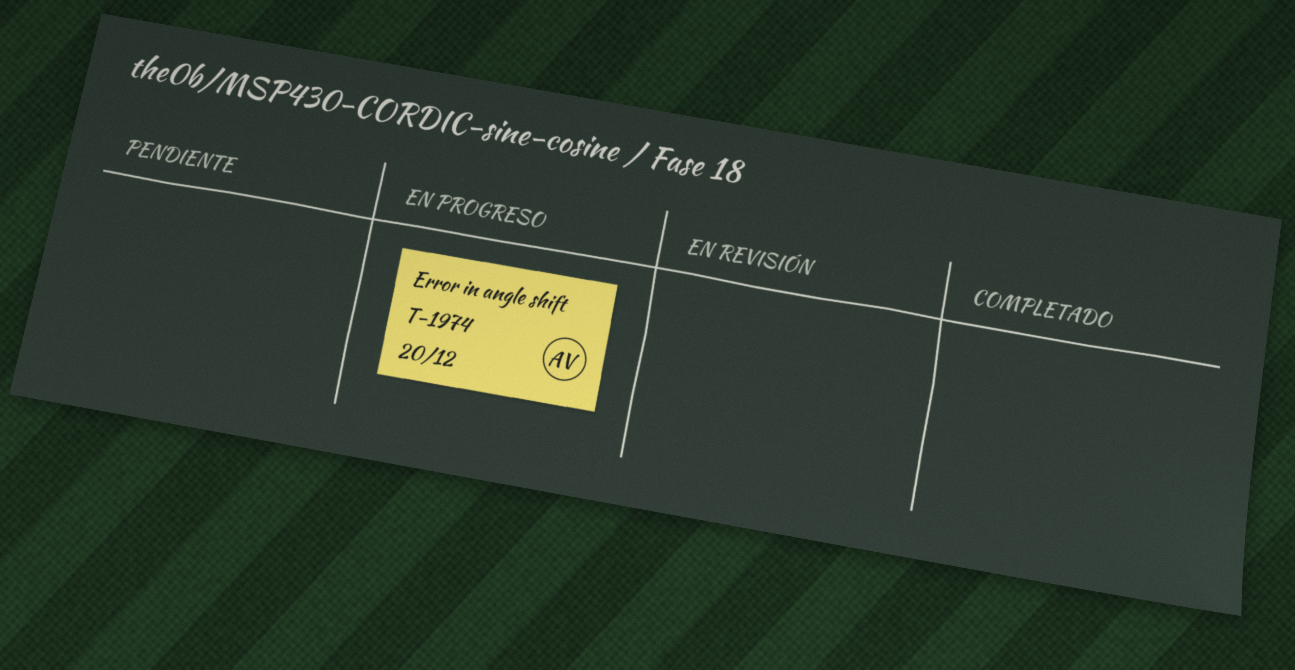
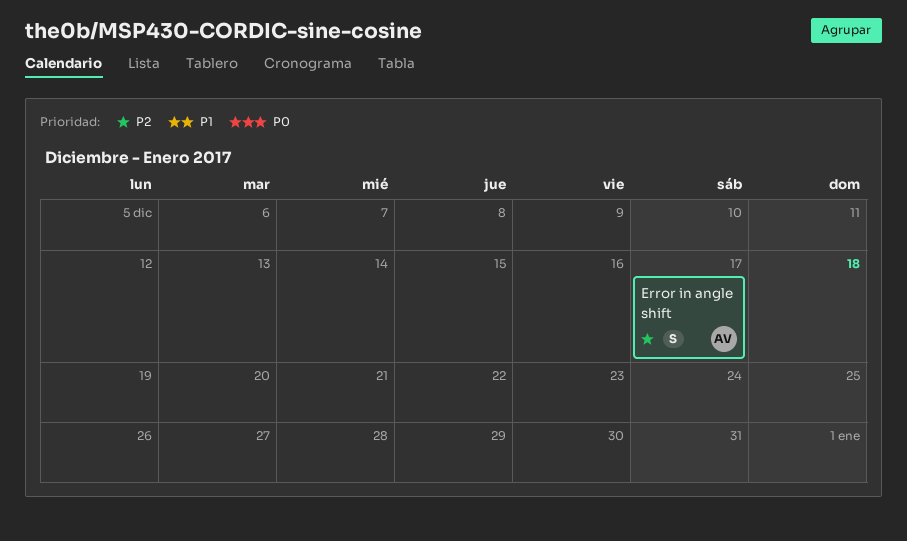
Error in angle shift, due: Dec 20 -> Dec 17

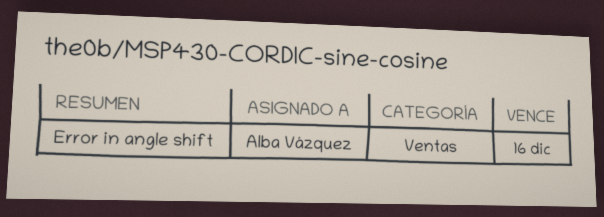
Error in angle shift, due: Dec 17 -> Dec 16

